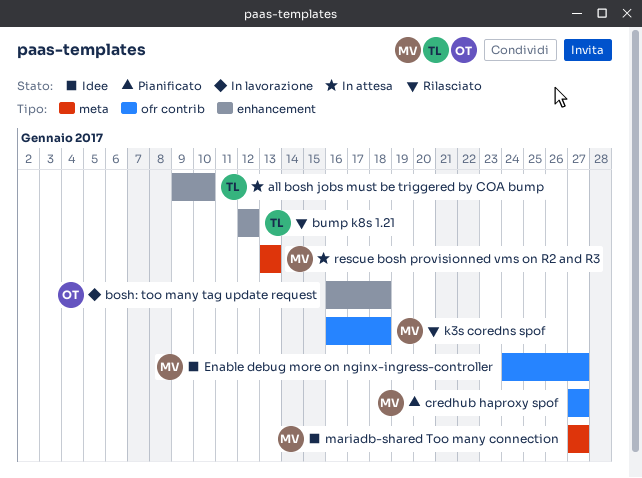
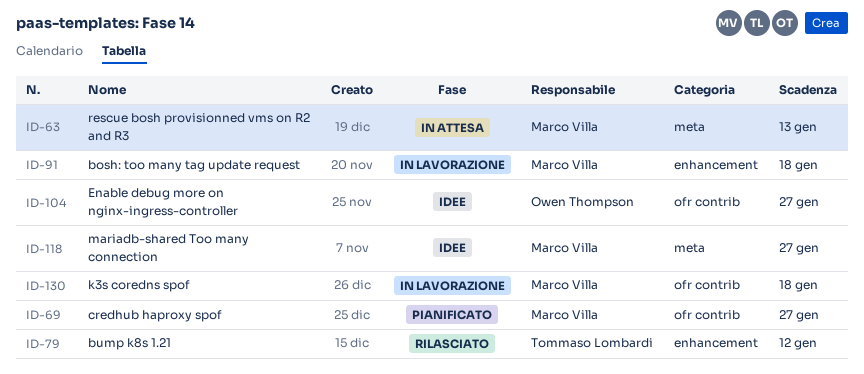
all bosh jobs must be triggered by COA bump: present -> none
bosh: too many tag update request, owner: Owen Thompson -> Marco Villa
Enable debug more on nginx-ingress-controller, owner: Marco Villa -> Owen Thompson
k3s coredns spof, status: Rilasciato -> In lavorazione

